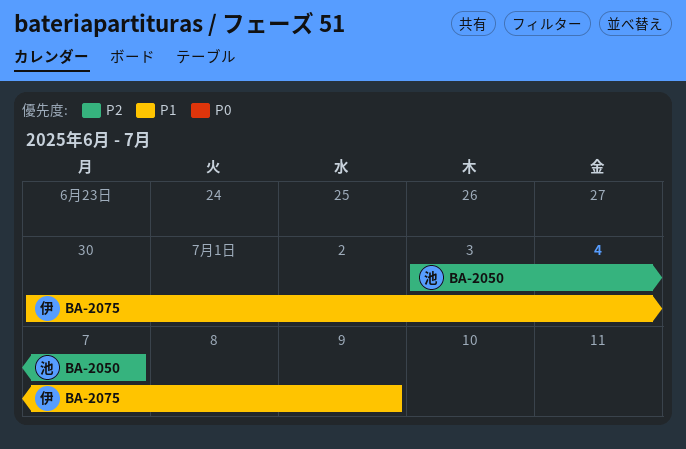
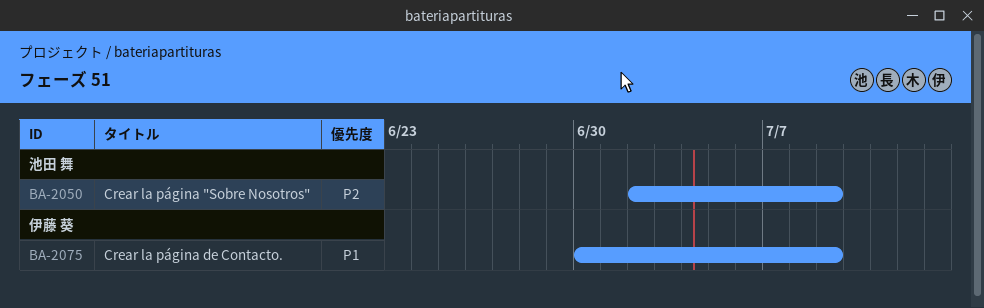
BA-2050, start: Jul 3 -> Jul 2
BA-2050, due: Jul 7 -> Jul 9

